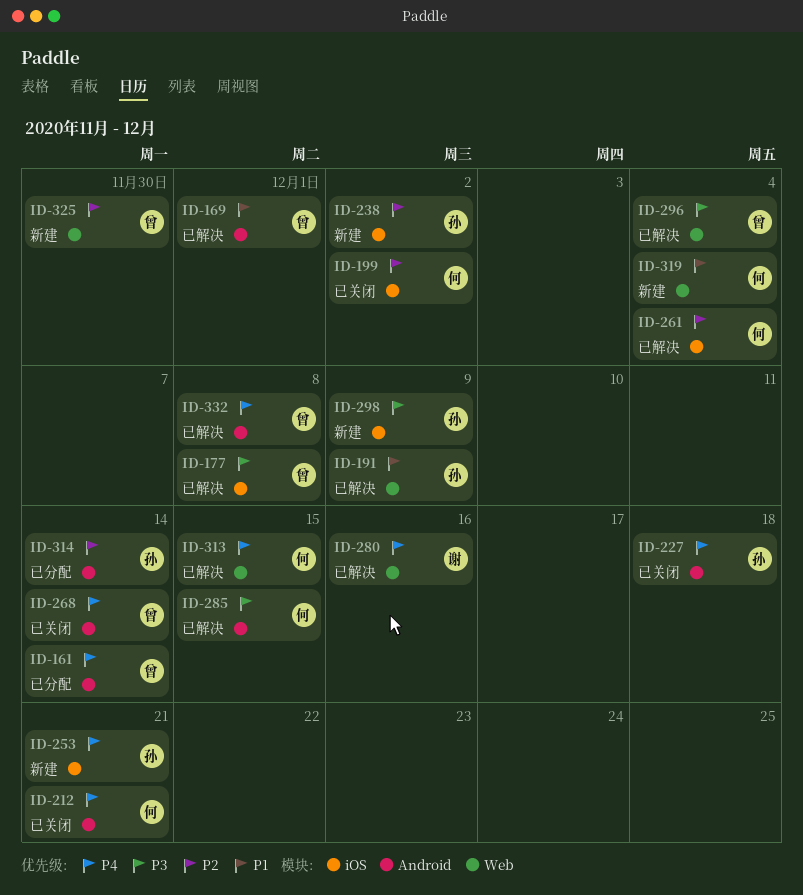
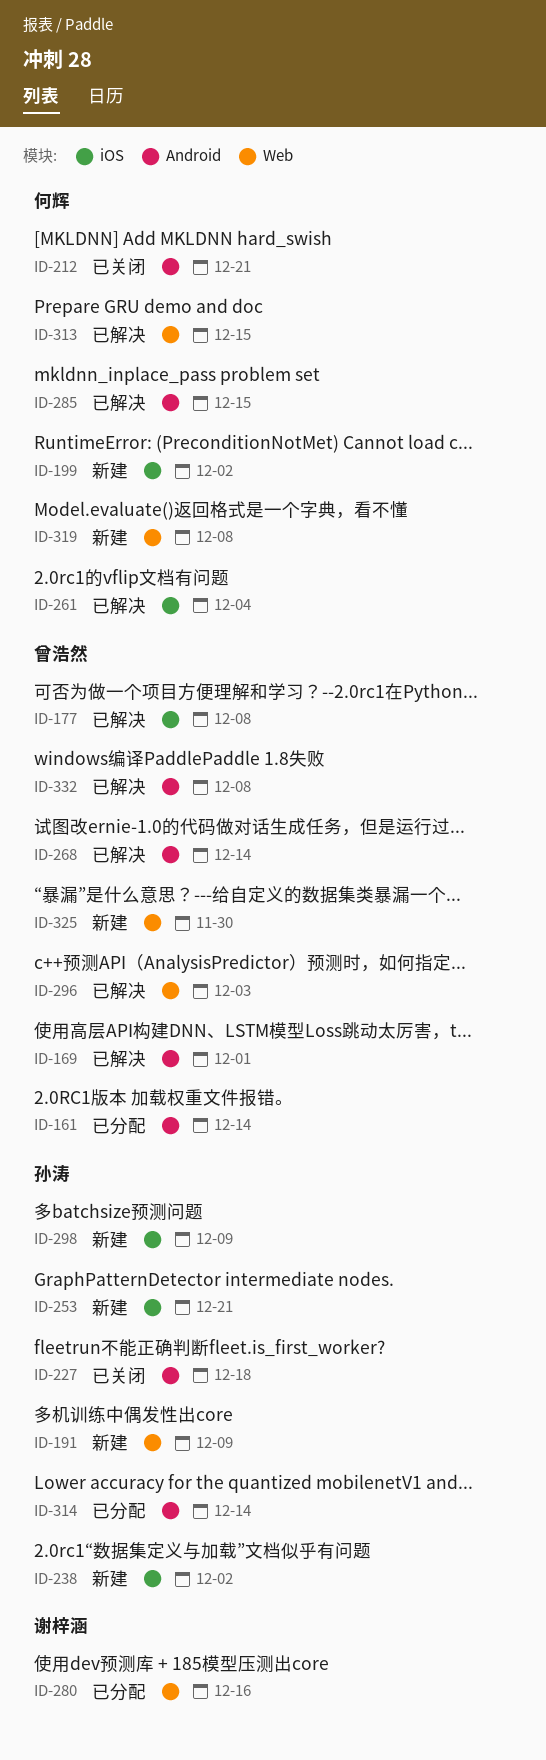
ID-191, status: 已解决 -> 新建
ID-199, status: 已关闭 -> 新建
ID-268, status: 已关闭 -> 已解决
ID-280, status: 已解决 -> 已分配
ID-296, due: Dec 4 -> Dec 3
ID-319, due: Dec 4 -> Dec 8

